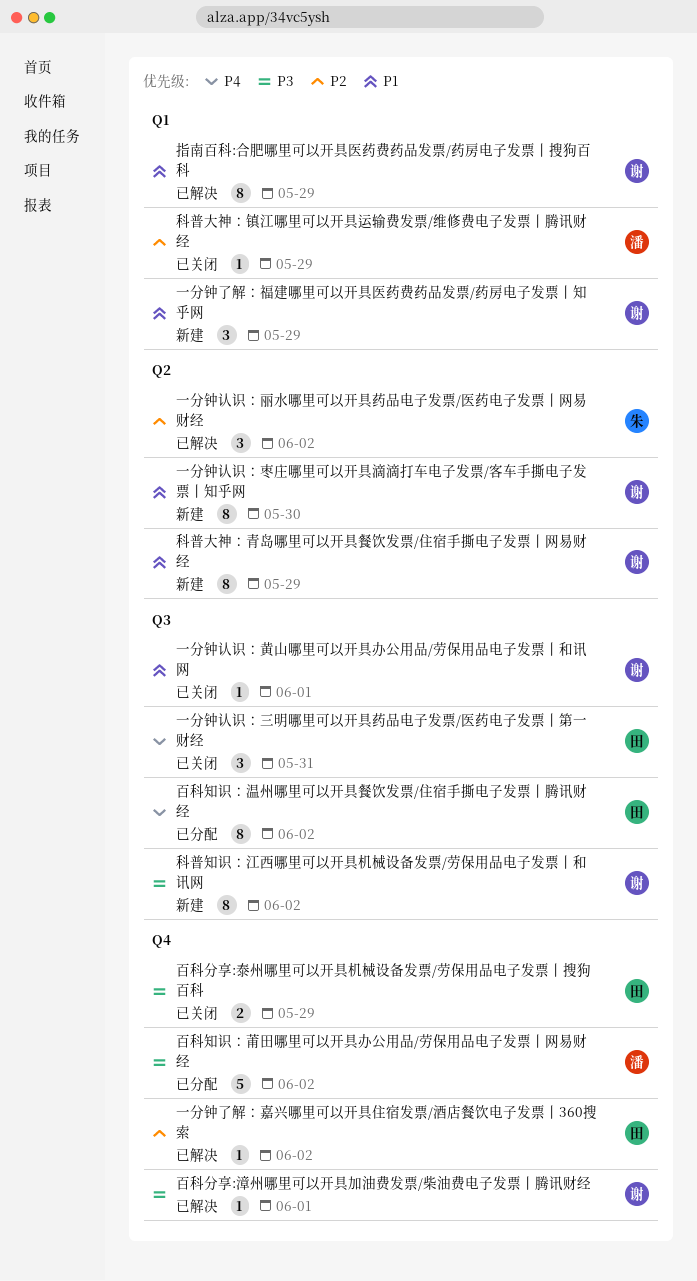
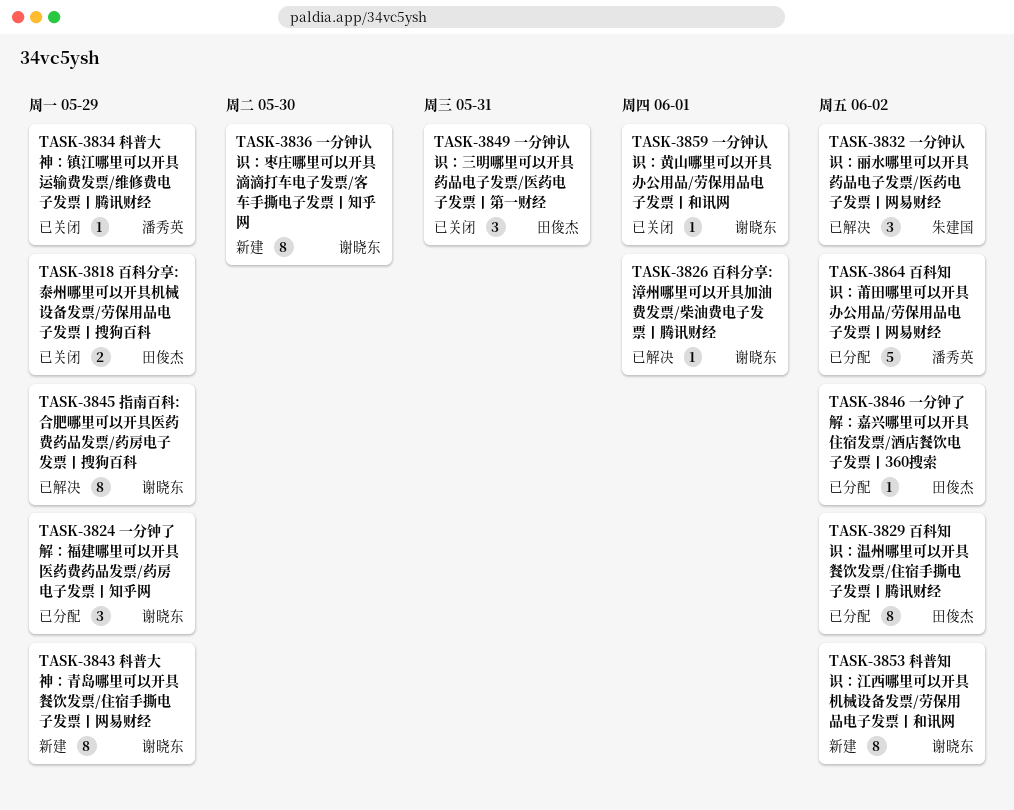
一分钟了解：嘉兴哪里可以开具住宿发票/酒店餐饮电子发票丨360搜索, status: 已解决 -> 已分配
一分钟了解：福建哪里可以开具医药费药品发票/药房电子发票丨知乎网, status: 新建 -> 已分配

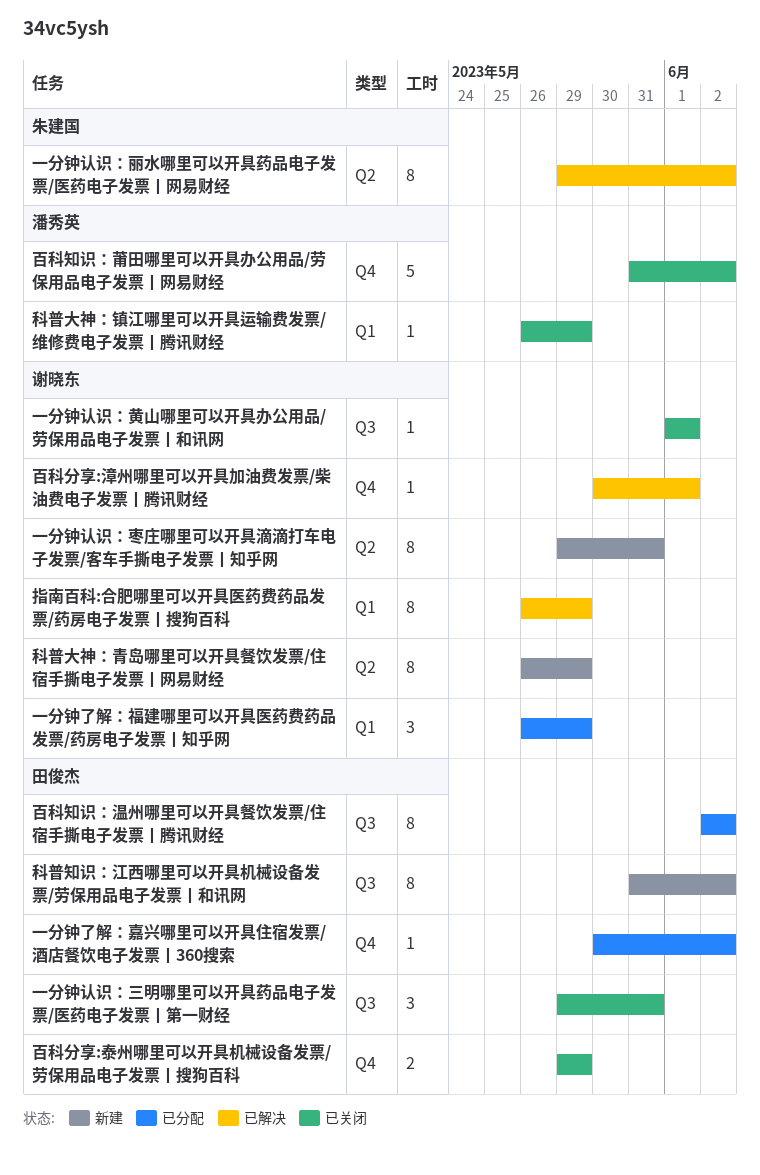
一分钟认识：丽水哪里可以开具药品电子发票/医药电子发票丨网易财经, estimate: 3 -> 8
一分钟认识：枣庄哪里可以开具滴滴打车电子发票/客车手撕电子发票丨知乎网, due: May 30 -> May 31
百科知识：莆田哪里可以开具办公用品/劳保用品电子发票丨网易财经, status: 已分配 -> 已关闭
科普知识：江西哪里可以开具机械设备发票/劳保用品电子发票丨和讯网, owner: 谢晓东 -> 田俊杰

